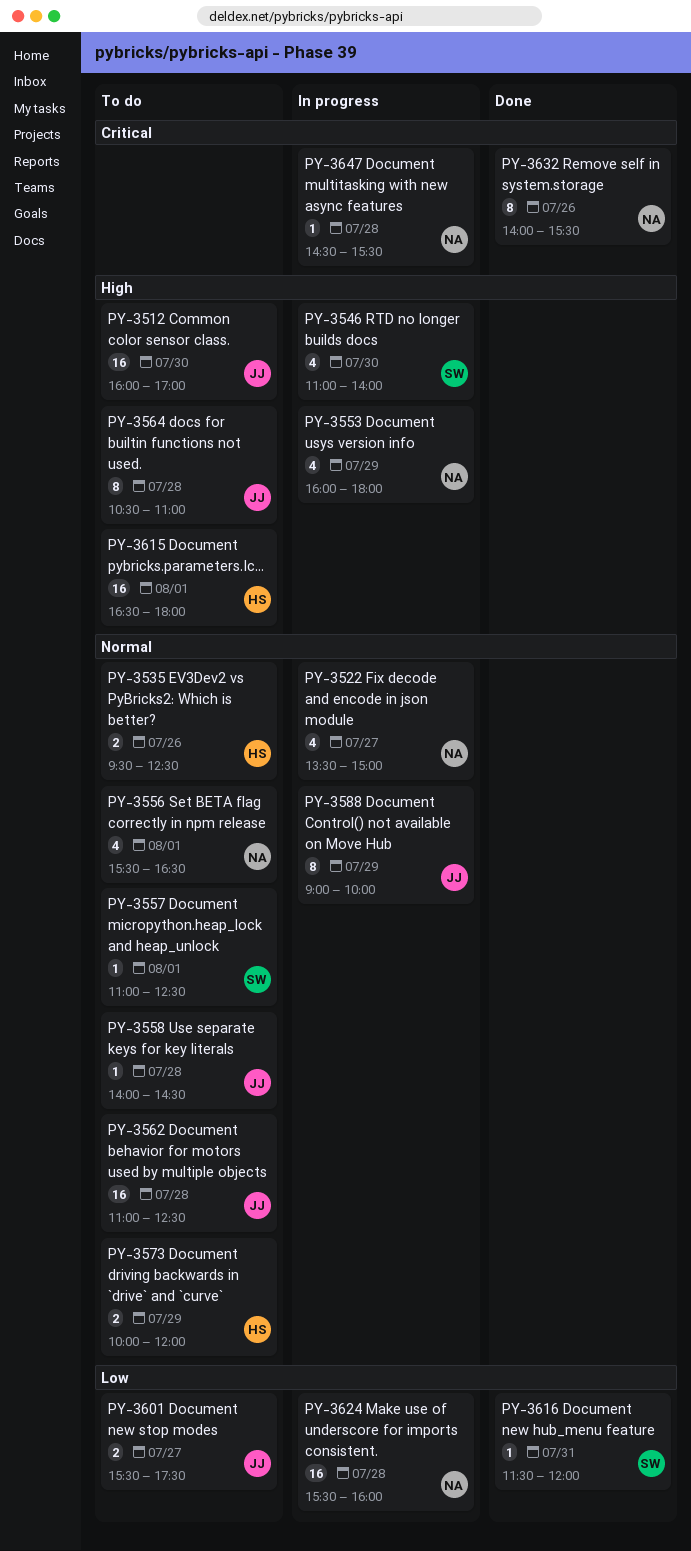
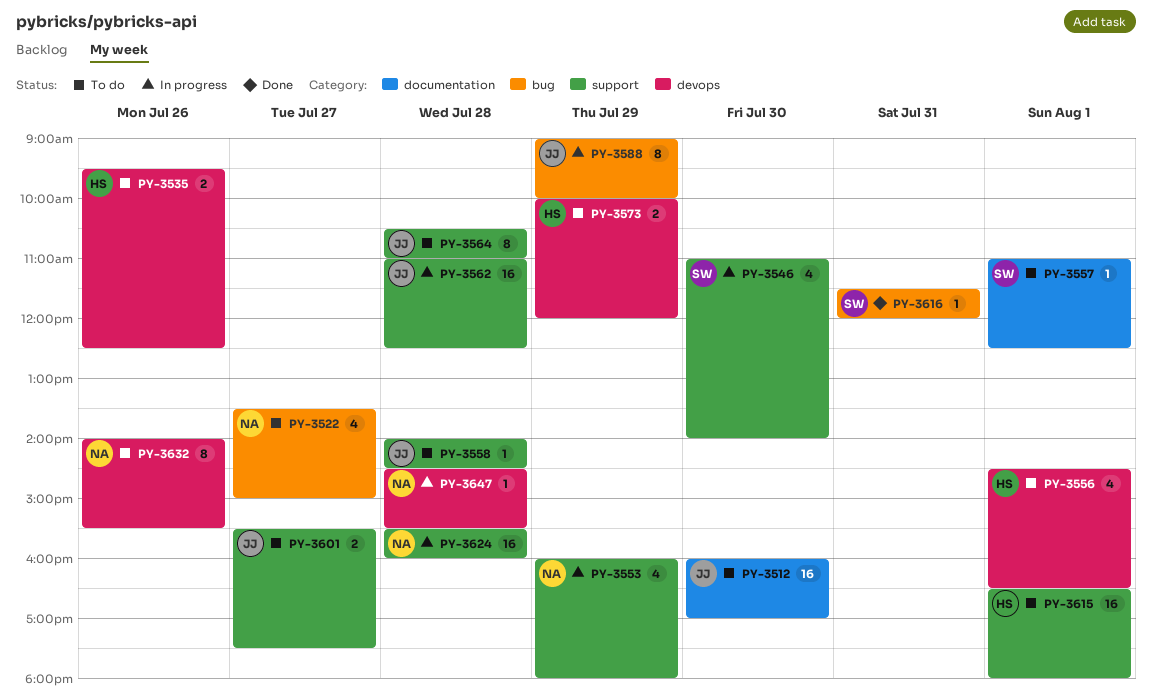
PY-3522, status: In progress -> To do
PY-3556, owner: NA -> HS
PY-3556, begins: 15:30 -> 14:30
PY-3562, status: To do -> In progress
PY-3632, status: Done -> To do

